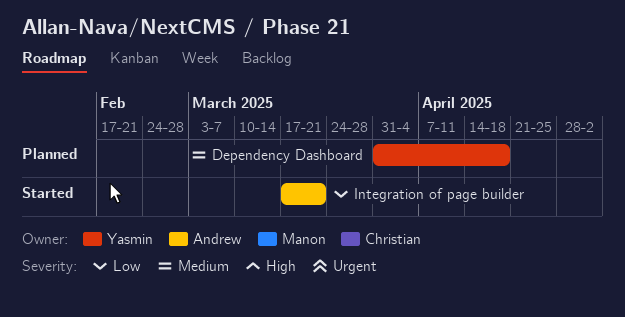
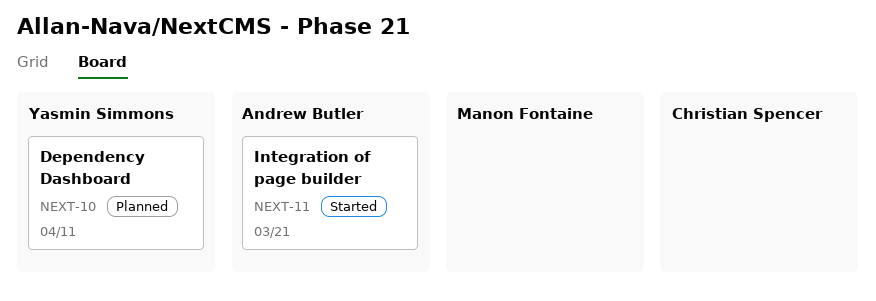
Dependency Dashboard, due: Apr 18 -> Apr 11

